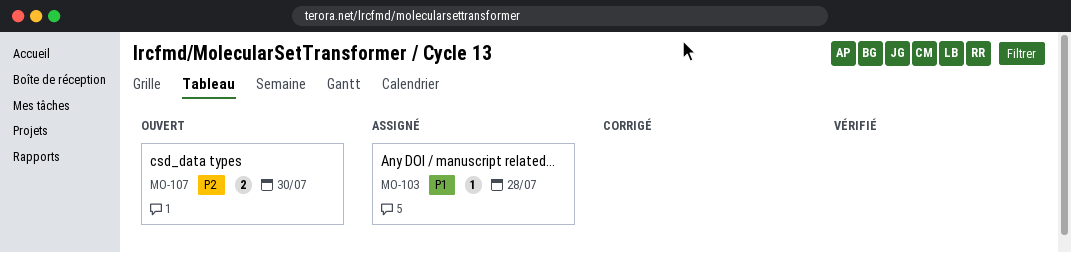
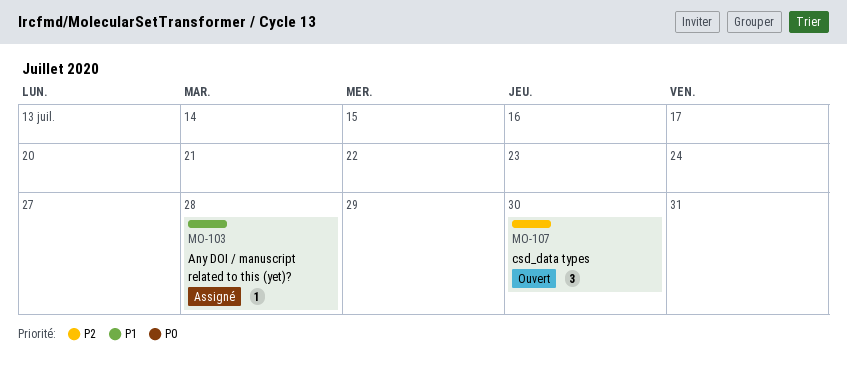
MO-107, estimate: 2 -> 3

